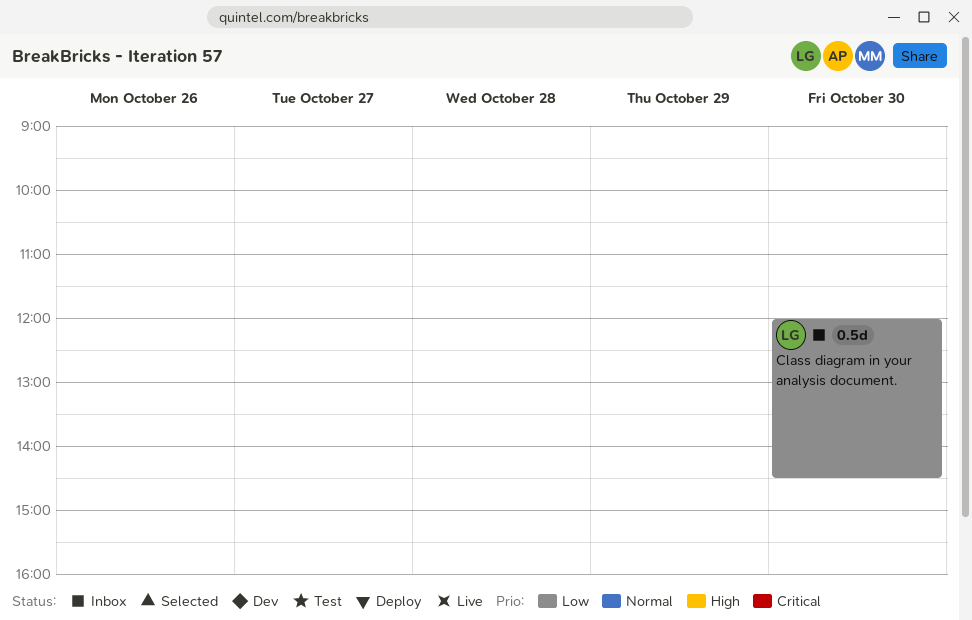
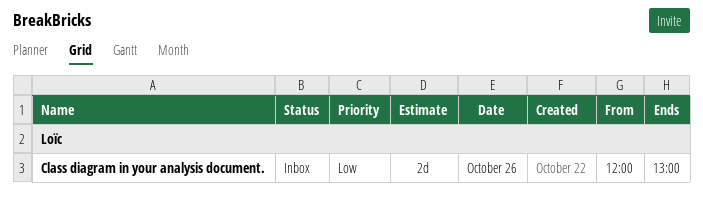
Class diagram in your analysis document., estimate: 0.5d -> 2d
Class diagram in your analysis document., day: Oct 30 -> Oct 26
Class diagram in your analysis document., ends: 14:30 -> 13:00

